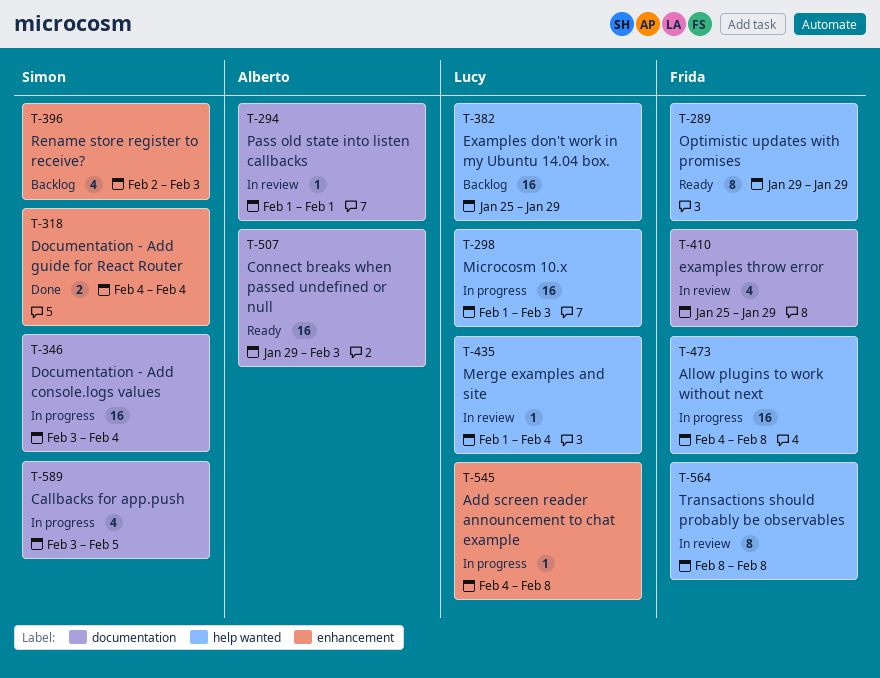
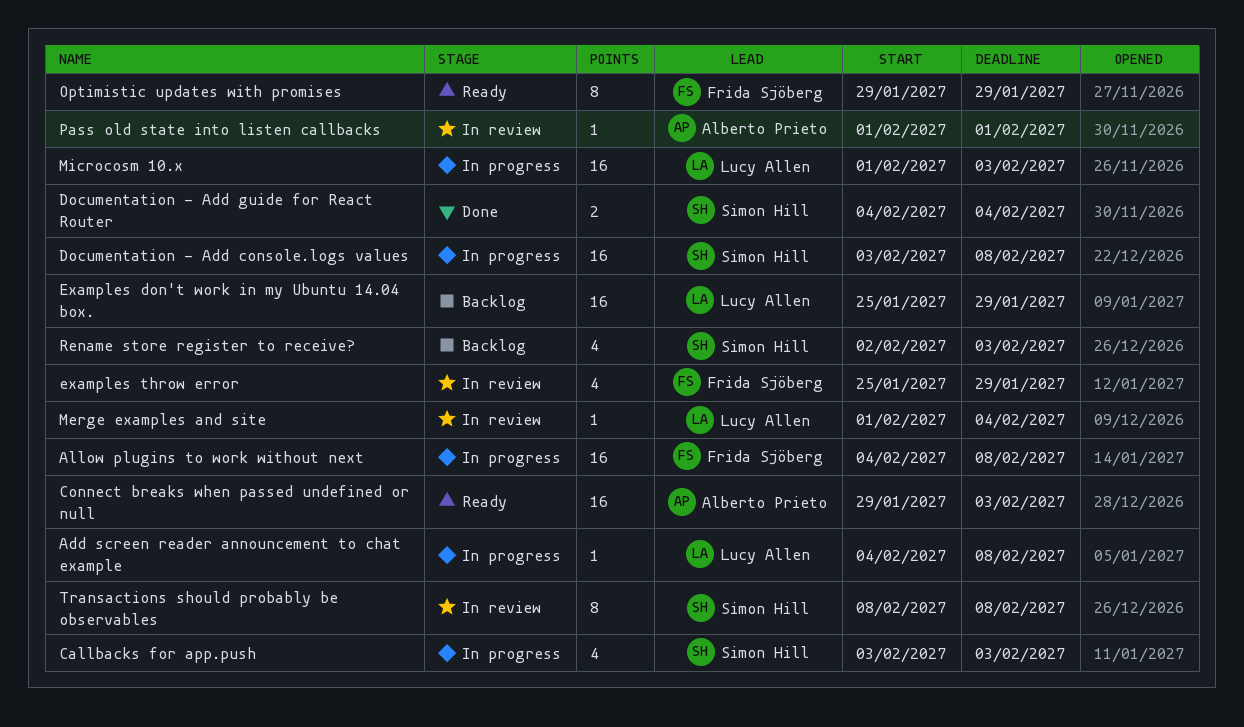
Callbacks for app.push, due: Feb 5 -> Feb 3
Documentation - Add console.logs values, due: Feb 4 -> Feb 8
Transactions should probably be observables, owner: Frida Sjöberg -> Simon Hill

